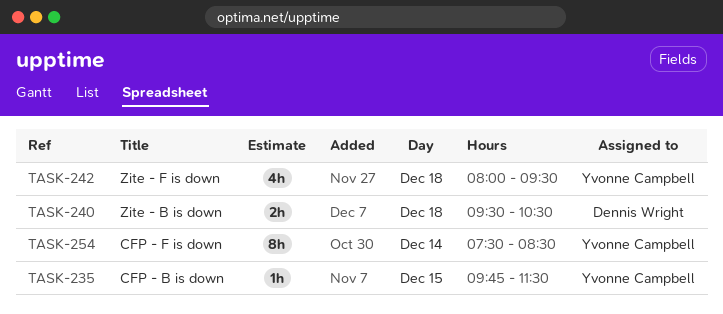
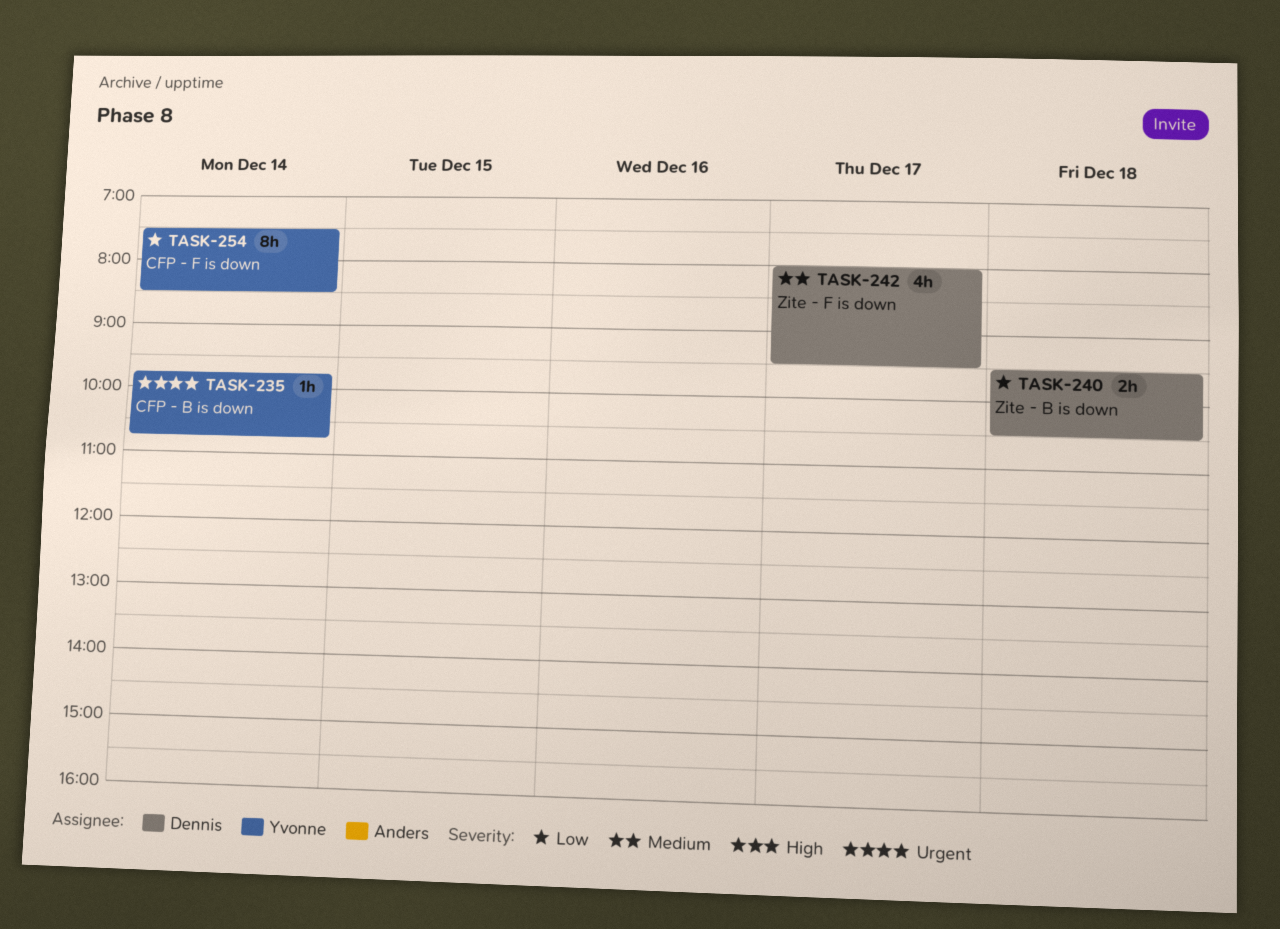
TASK-235, day: Dec 15 -> Dec 14
TASK-235, ends: 11:30 -> 10:45
TASK-242, owner: Yvonne Campbell -> Dennis Wright
TASK-242, day: Dec 18 -> Dec 17

